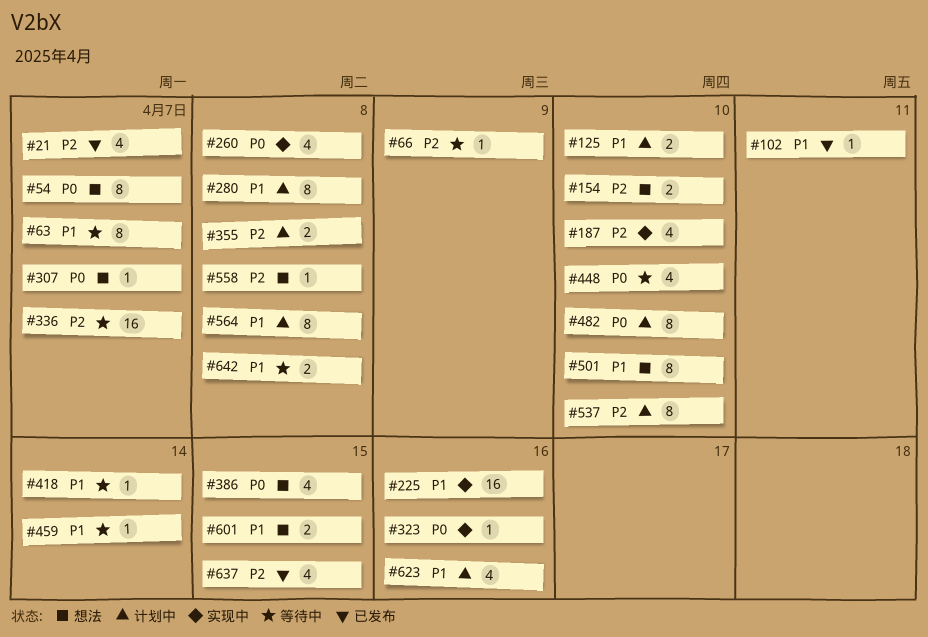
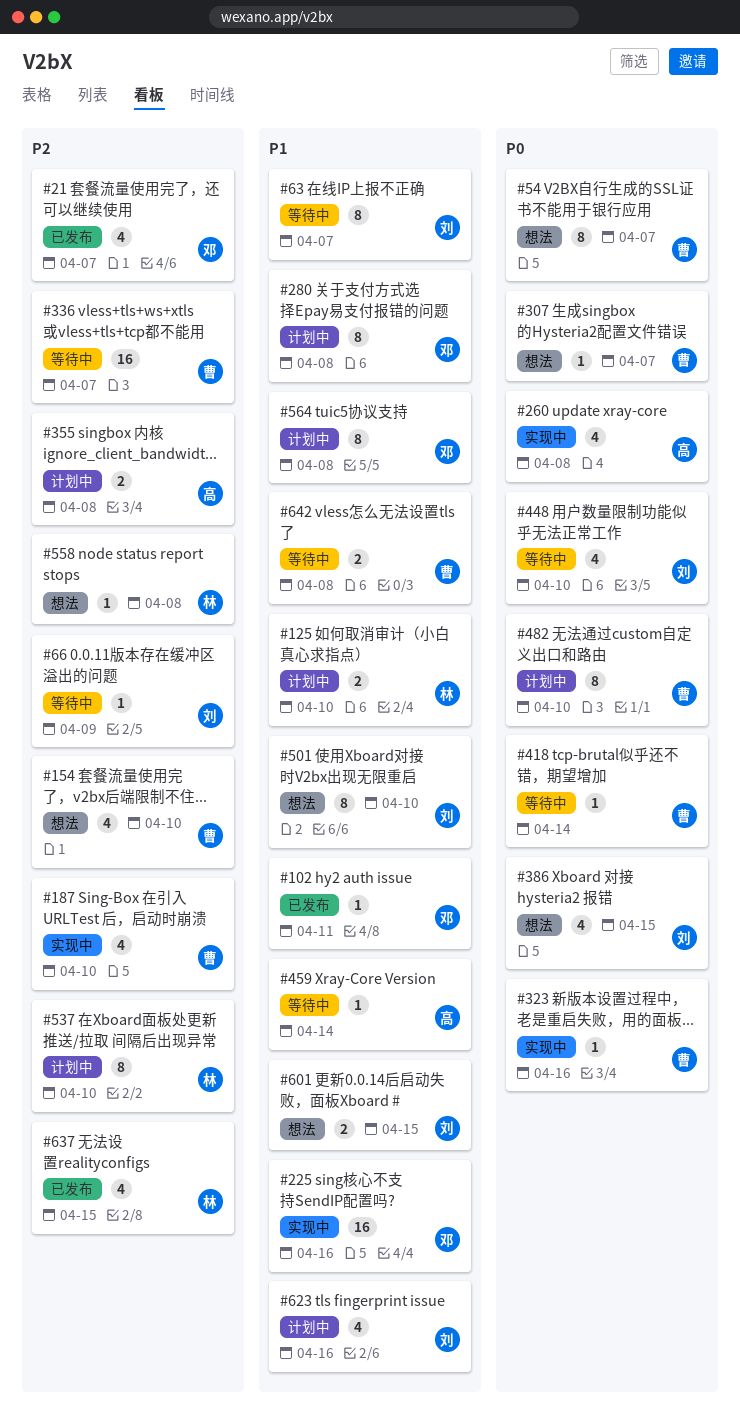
#154, estimate: 2 -> 4
#418, priority: P1 -> P0

